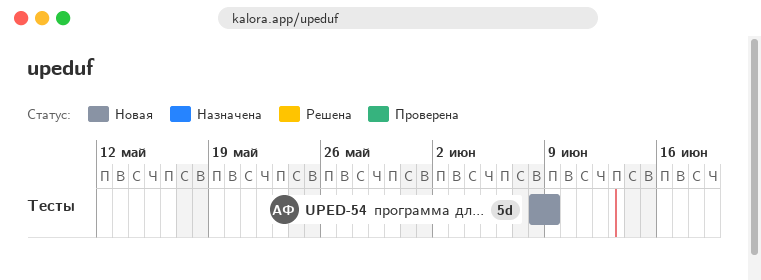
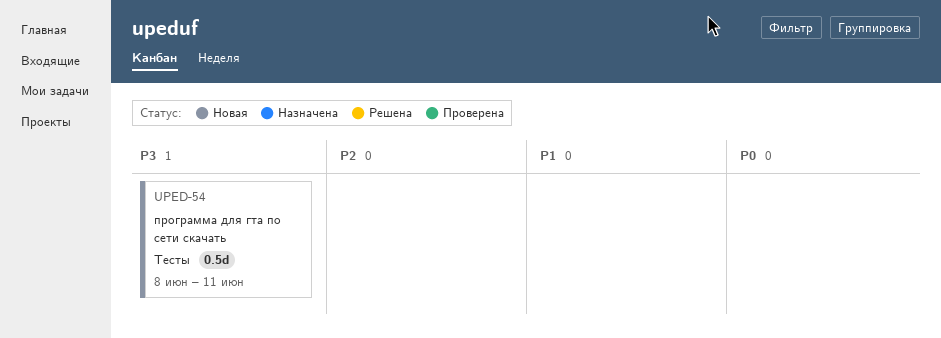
UPED-54, estimate: 5d -> 0.5d
UPED-54, due: Jun 9 -> Jun 11

